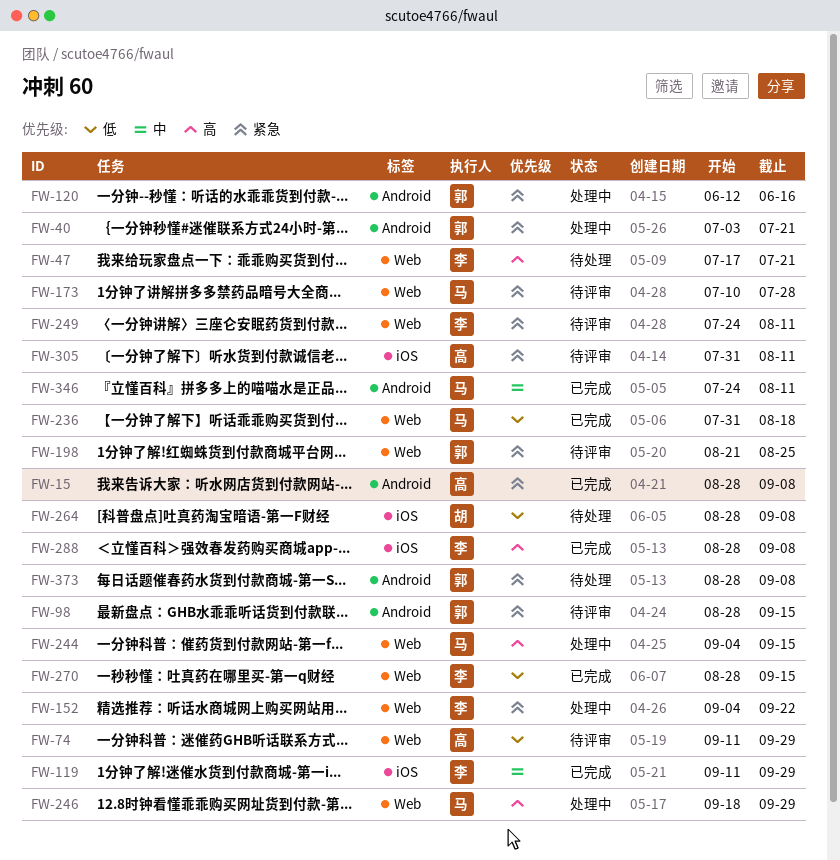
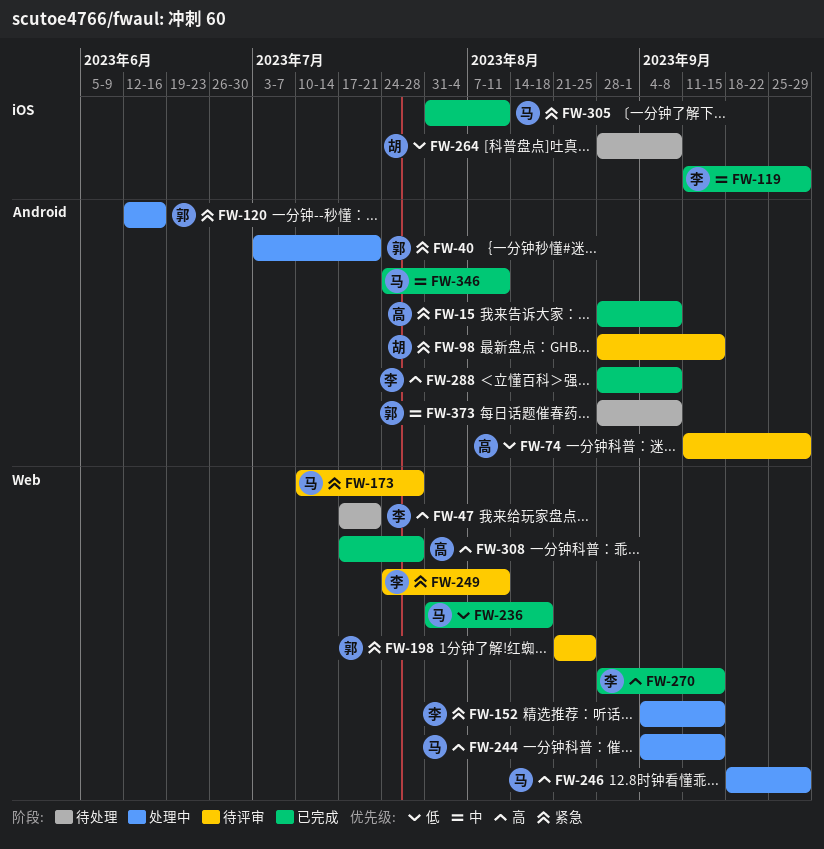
FW-74, label: Web -> Android
FW-98, owner: 郭 -> 胡
FW-152, due: Sep 22 -> Sep 15
FW-270, priority: 低 -> 高
FW-288, label: iOS -> Android
FW-305, status: 待评审 -> 已完成
FW-305, owner: 高 -> 马
FW-308: none -> present
FW-373, priority: 紧急 -> 中

